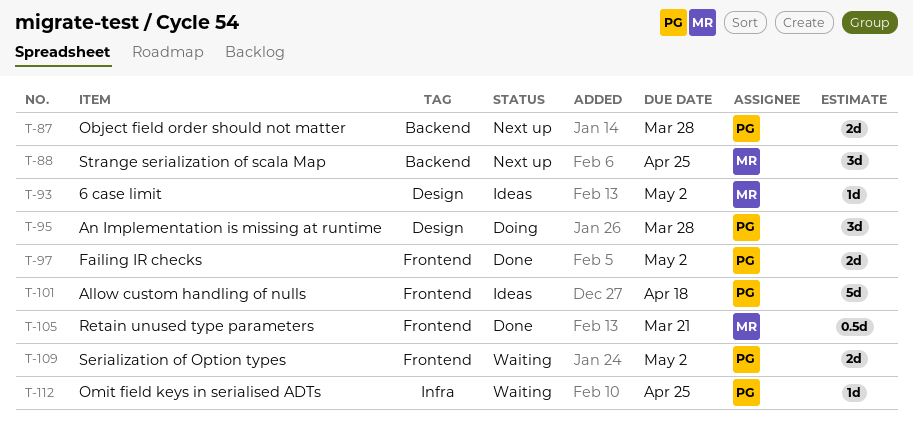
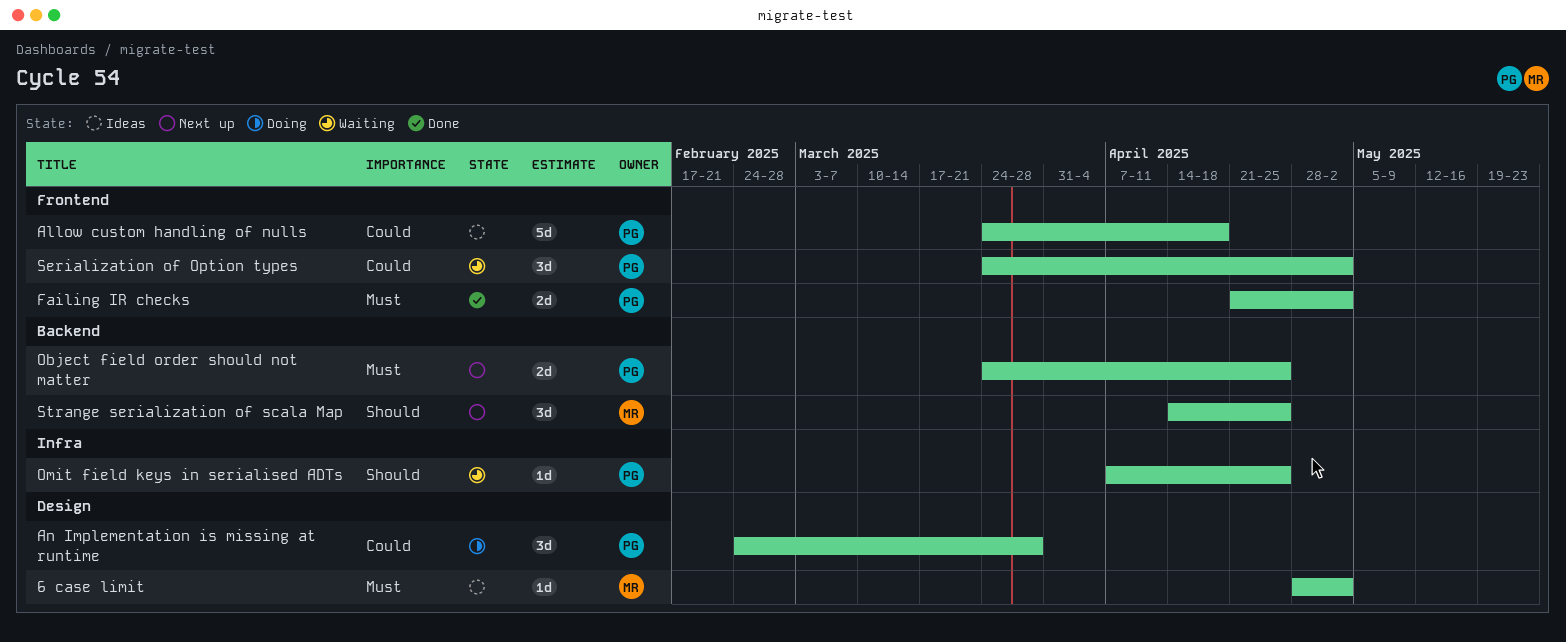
Object field order should not matter, due: Mar 28 -> Apr 25
Retain unused type parameters: present -> none
Serialization of Option types, estimate: 2d -> 3d

